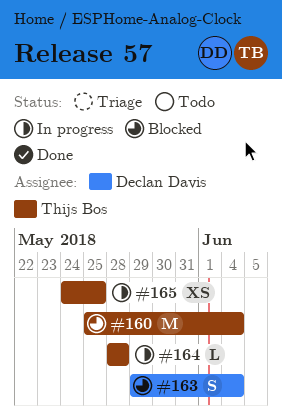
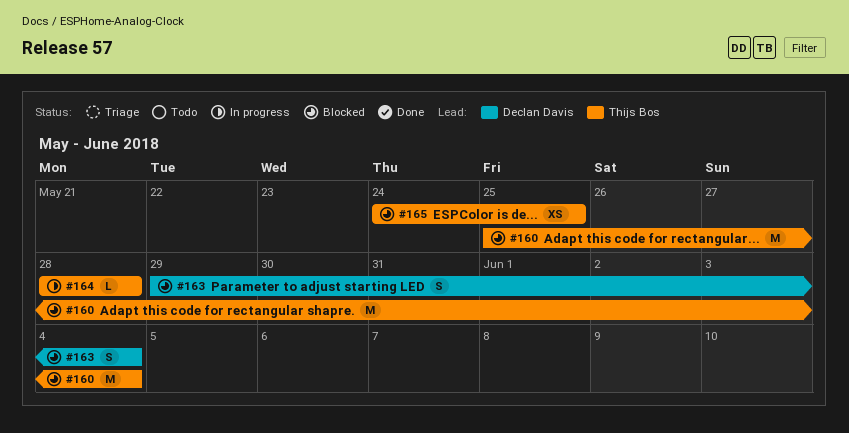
#165, status: In progress -> Blocked

